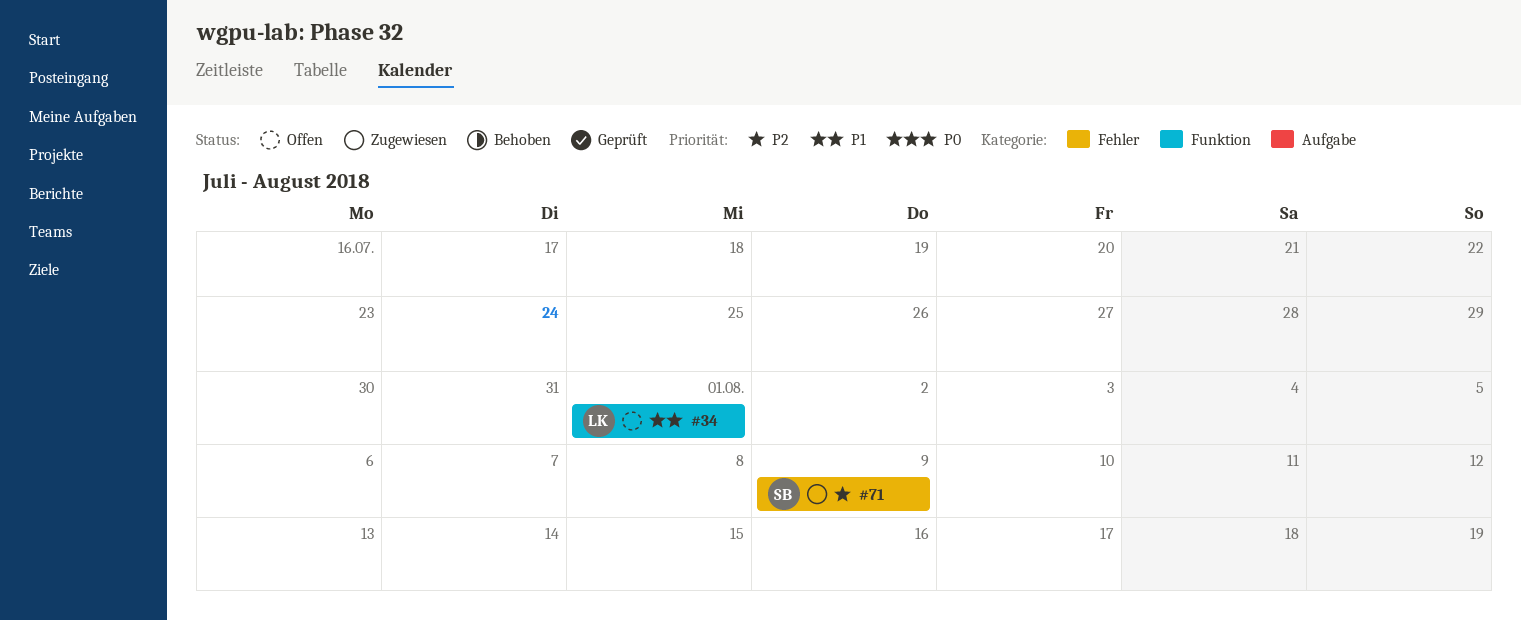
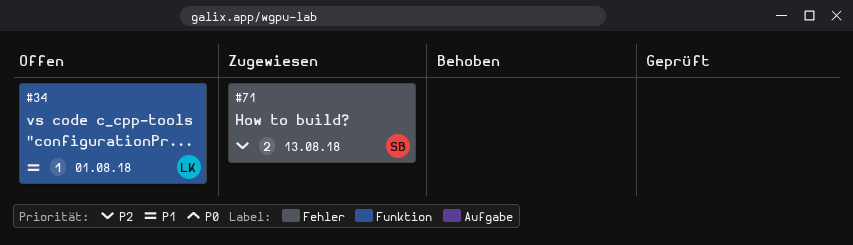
#71, due: Aug 9 -> Aug 13

